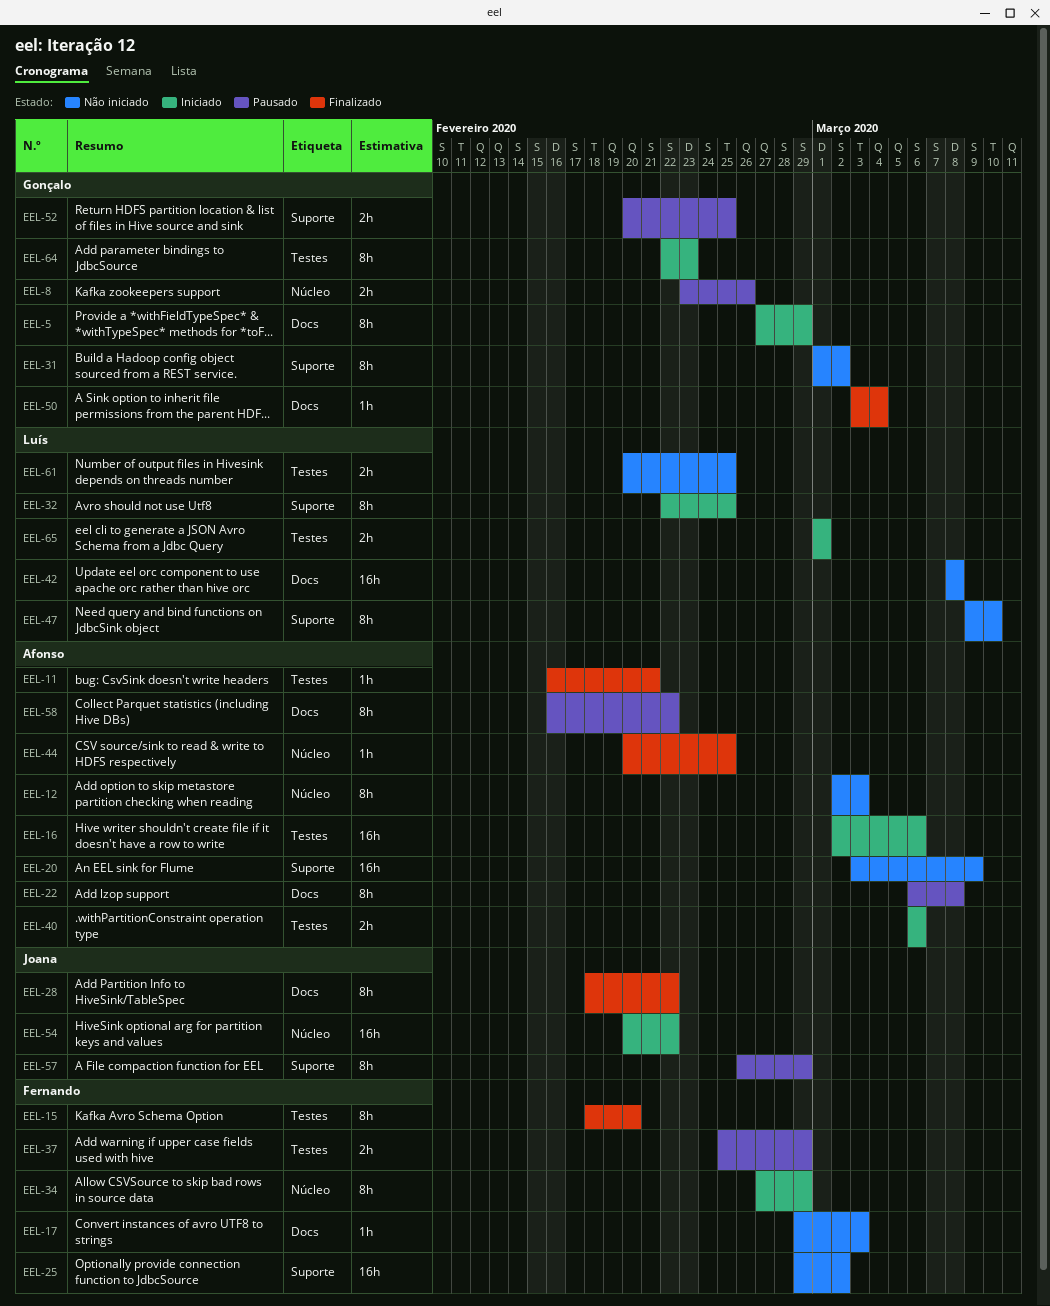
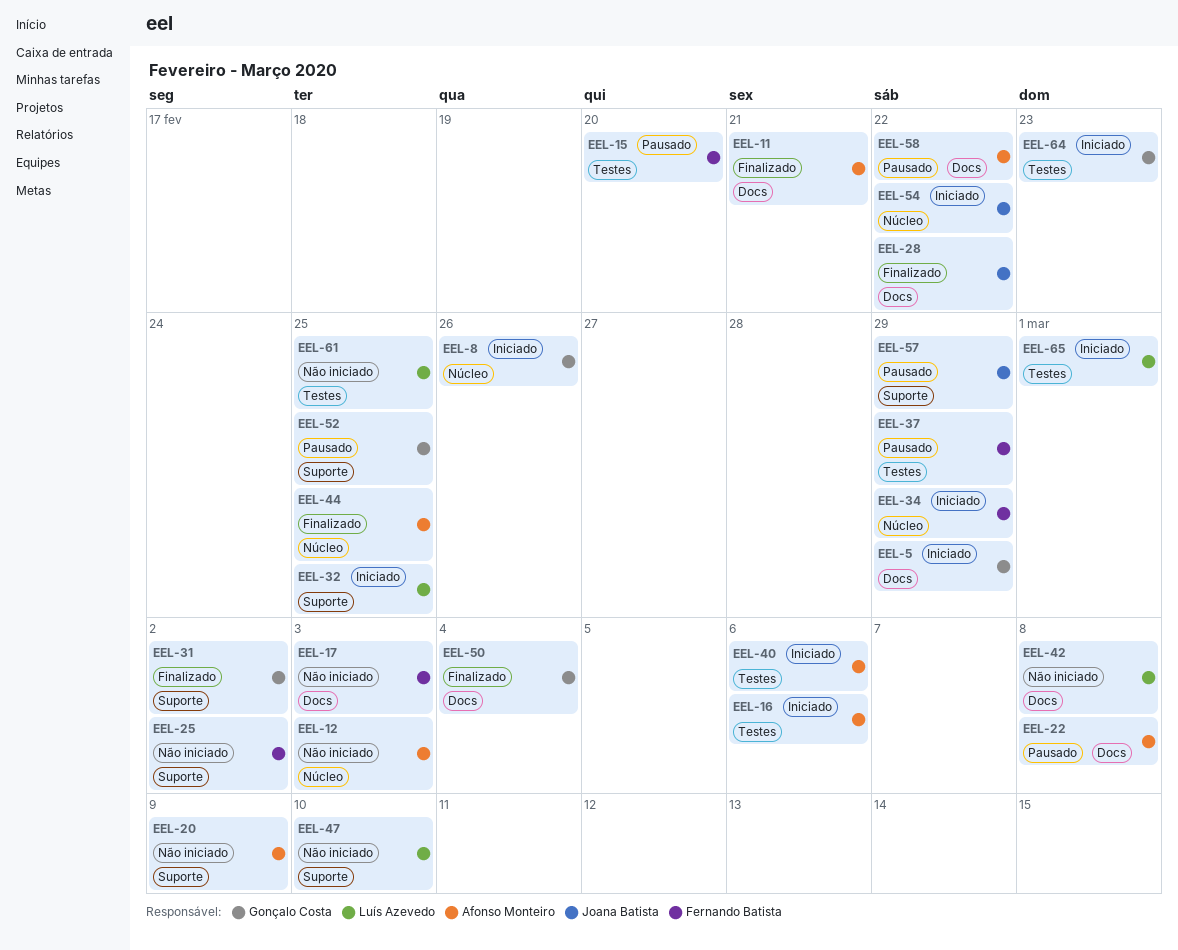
EEL-8, status: Pausado -> Iniciado
EEL-11, label: Testes -> Docs
EEL-15, status: Finalizado -> Pausado
EEL-31, status: Não iniciado -> Finalizado

